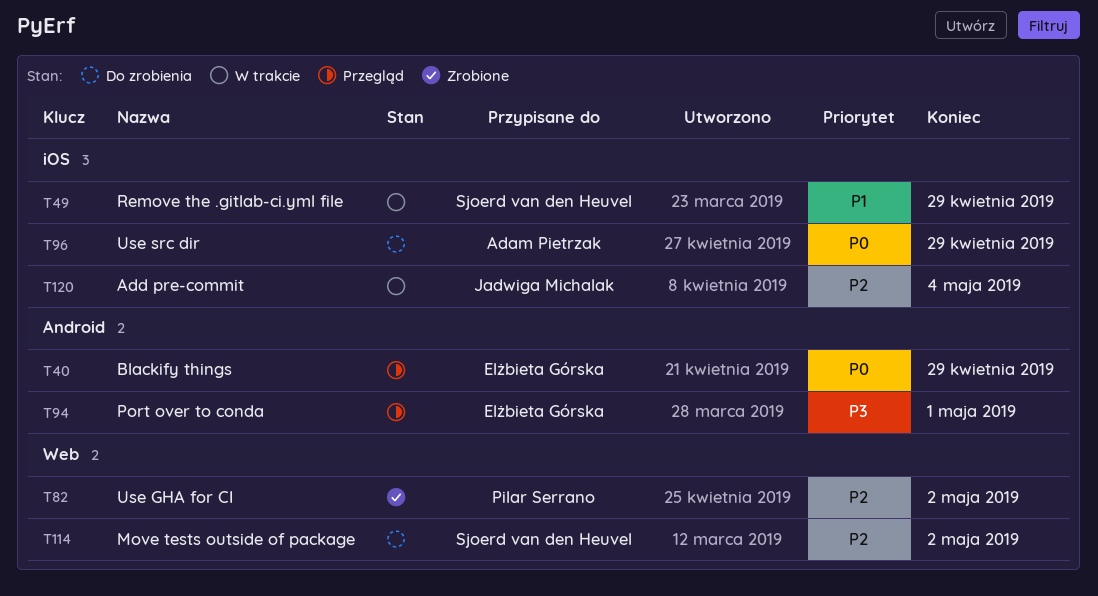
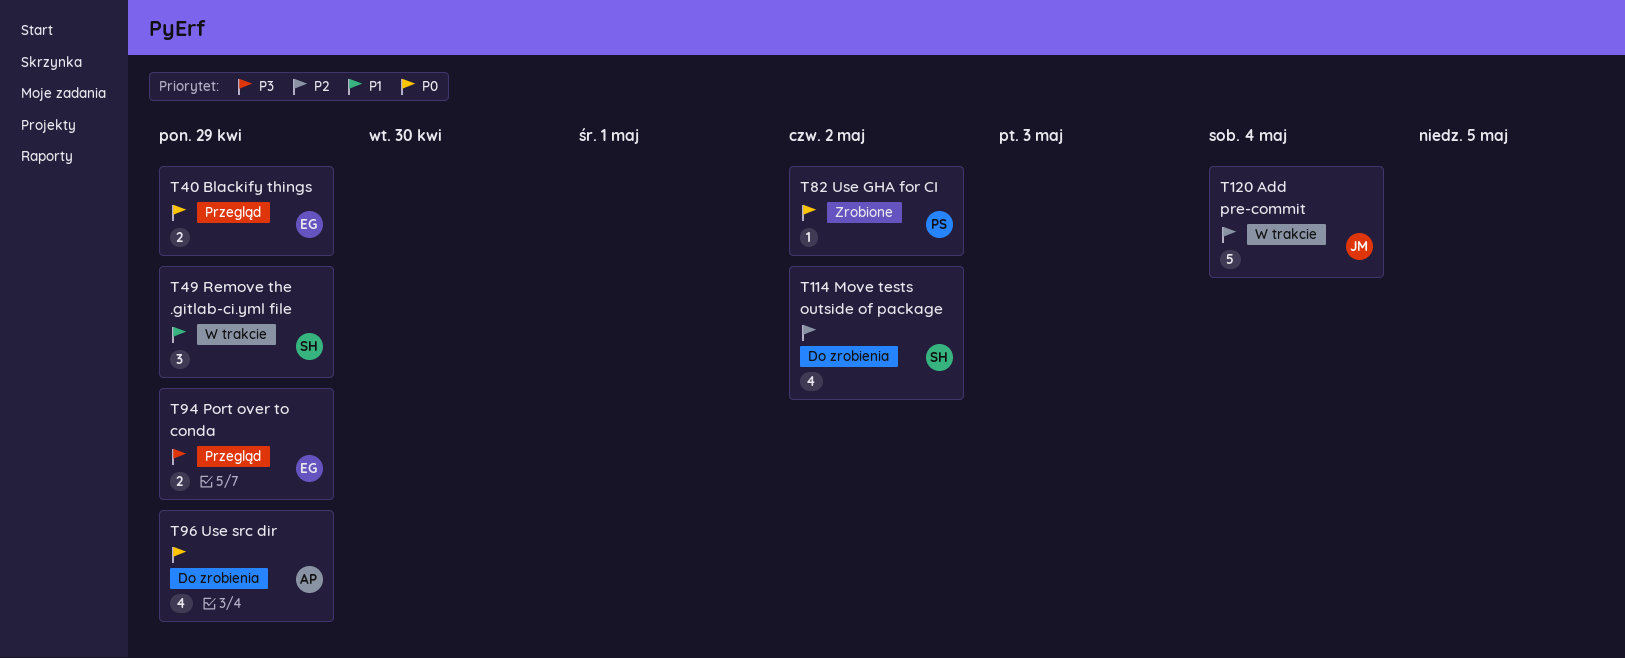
T82, priority: P2 -> P0
T94, due: May 1 -> Apr 29

